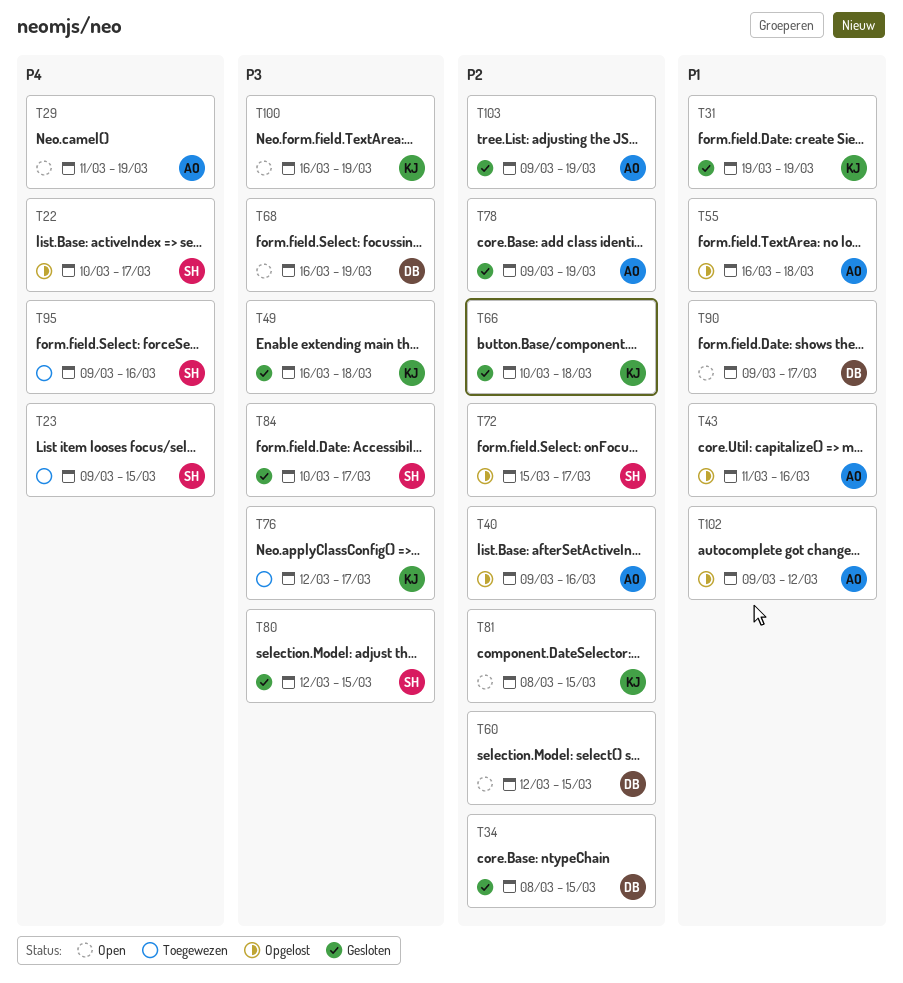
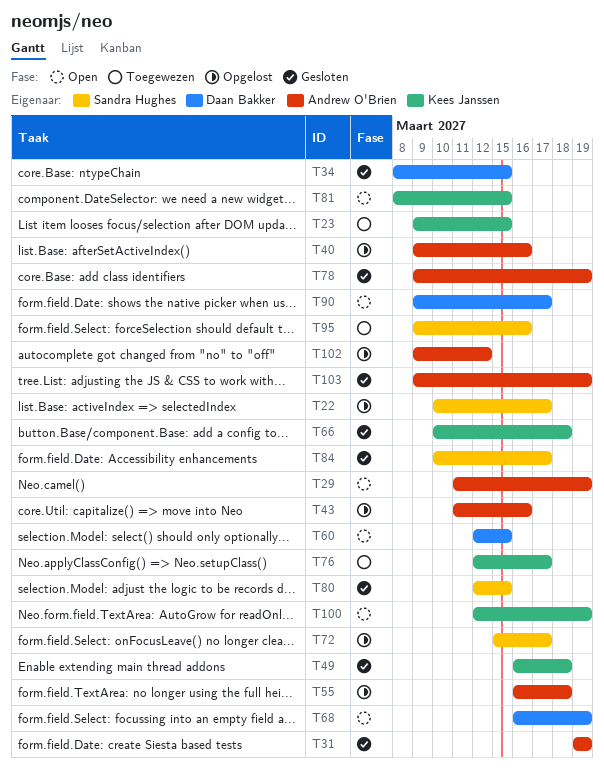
T23, owner: Sandra Hughes -> Kees Janssen
T31, owner: Kees Janssen -> Andrew O'Brien
T100, start: Mar 16 -> Mar 12

